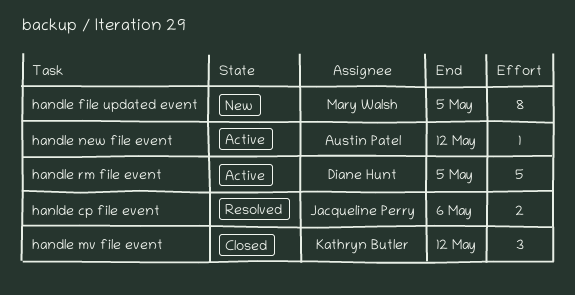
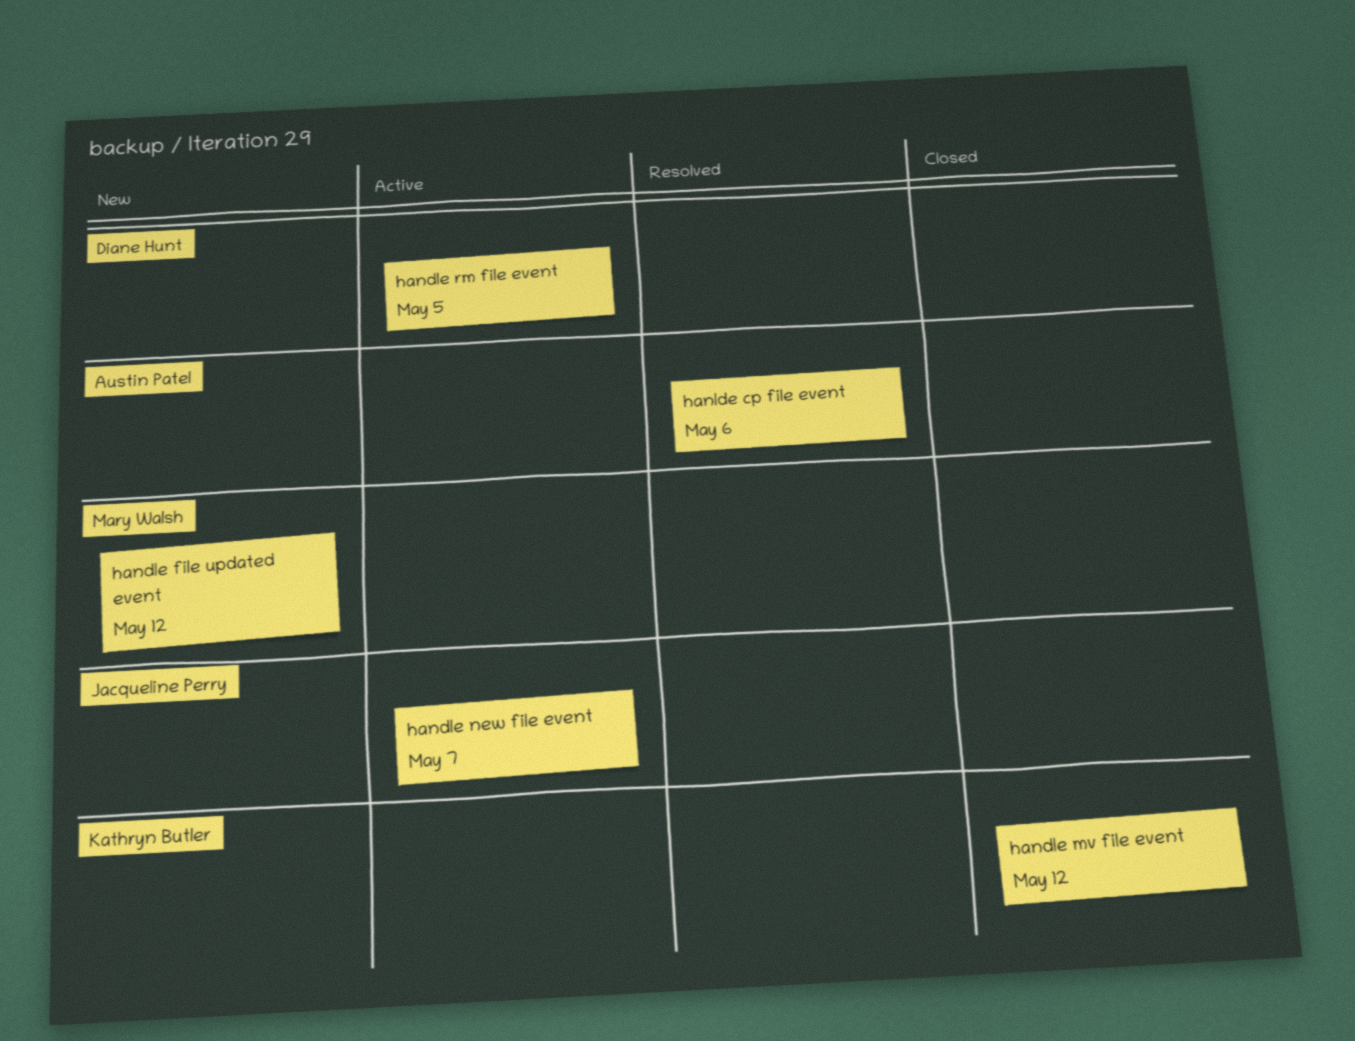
handle file updated event, due: May 5 -> May 12
handle new file event, owner: Austin Patel -> Jacqueline Perry
handle new file event, due: May 12 -> May 7
hanlde cp file event, owner: Jacqueline Perry -> Austin Patel

